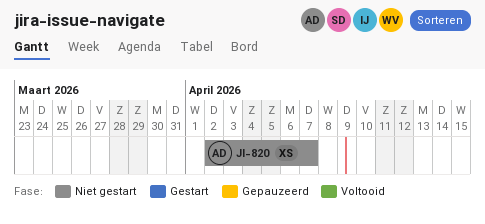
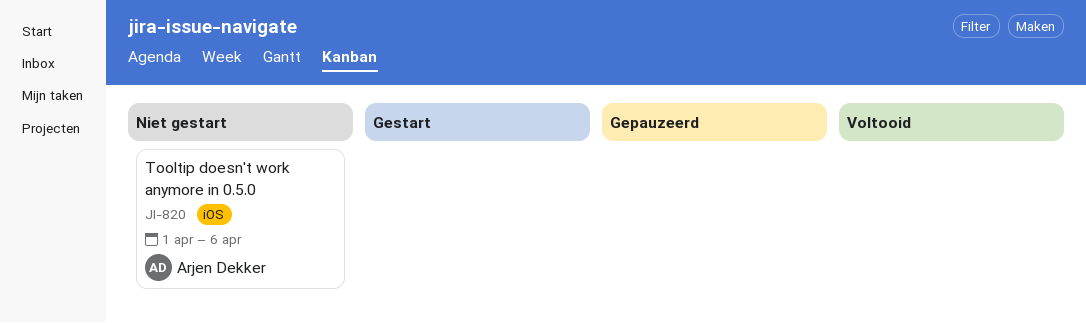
JI-820, start: Apr 2 -> Apr 1
JI-820, due: Apr 7 -> Apr 6

